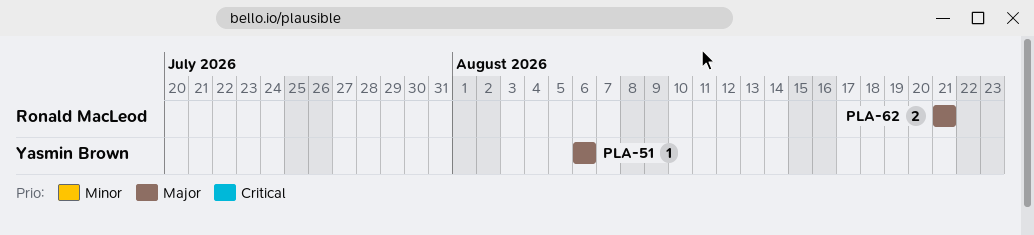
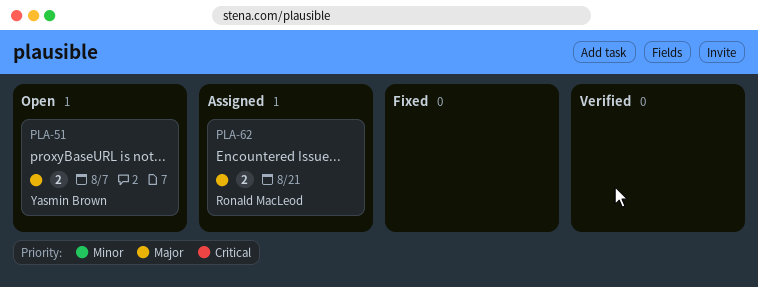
PLA-51, estimate: 1 -> 2
PLA-51, due: Aug 6 -> Aug 7

